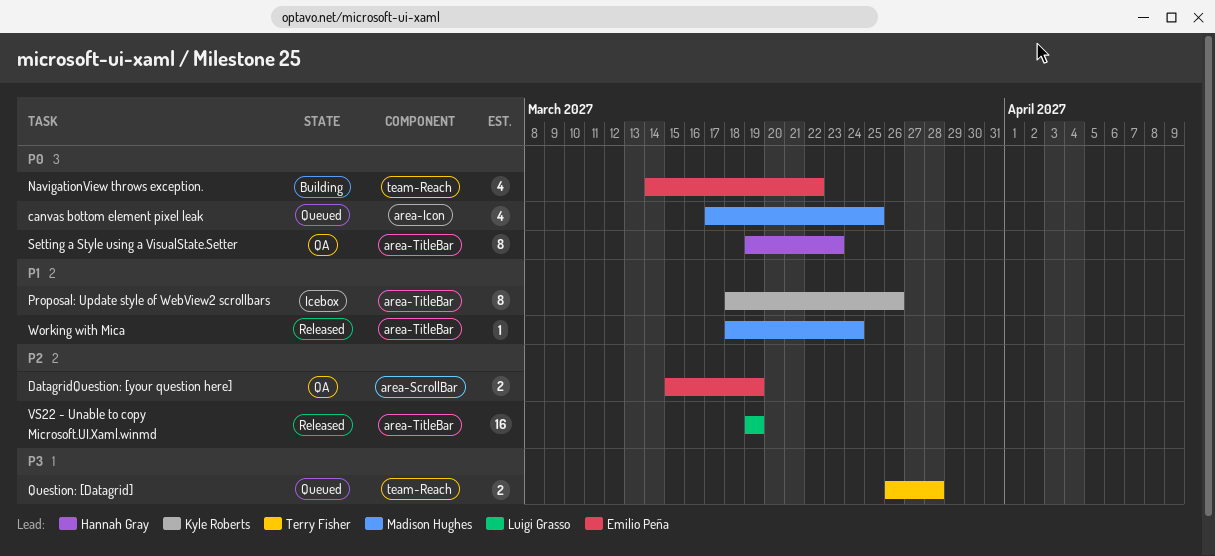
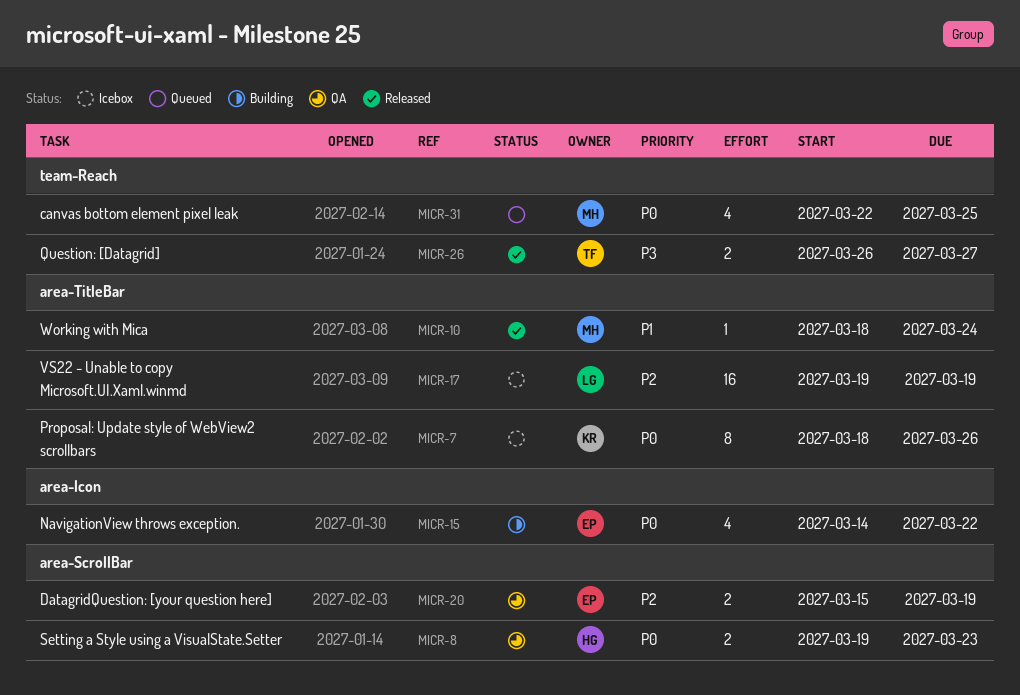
canvas bottom element pixel leak, label: area-Icon -> team-Reach
canvas bottom element pixel leak, start: Mar 17 -> Mar 22
NavigationView throws exception., label: team-Reach -> area-Icon
Proposal: Update style of WebView2 scrollbars, priority: P1 -> P0
Question: [Datagrid], status: Queued -> Released
Question: [Datagrid], due: Mar 28 -> Mar 27
Setting a Style using a VisualState.Setter, label: area-TitleBar -> area-ScrollBar
Setting a Style using a VisualState.Setter, estimate: 8 -> 2
VS22 - Unable to copy Microsoft.UI.Xaml.winmd, status: Released -> Icebox

